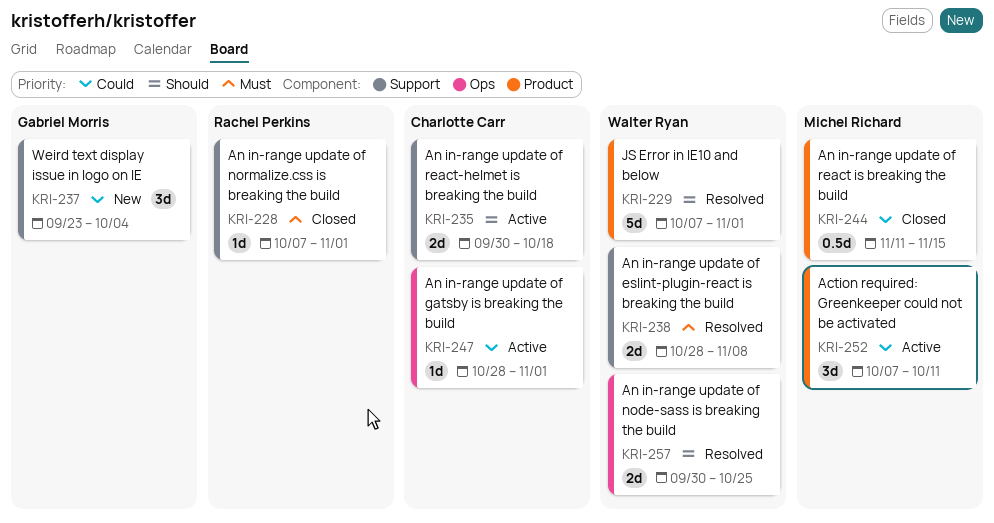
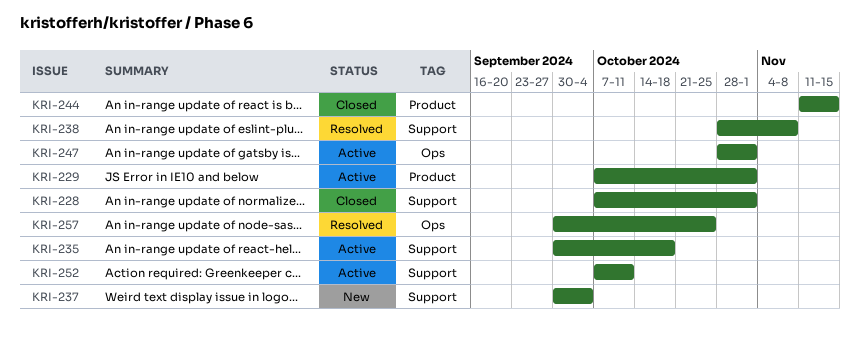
KRI-229, status: Resolved -> Active
KRI-237, start: Sep 23 -> Sep 30
KRI-252, label: Product -> Support

